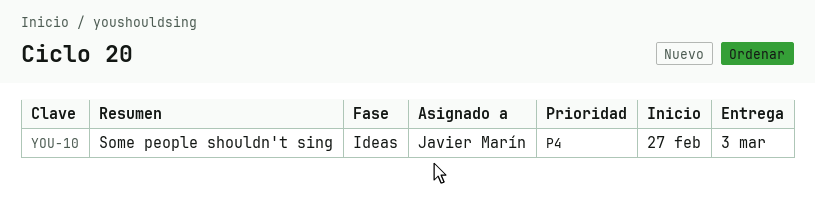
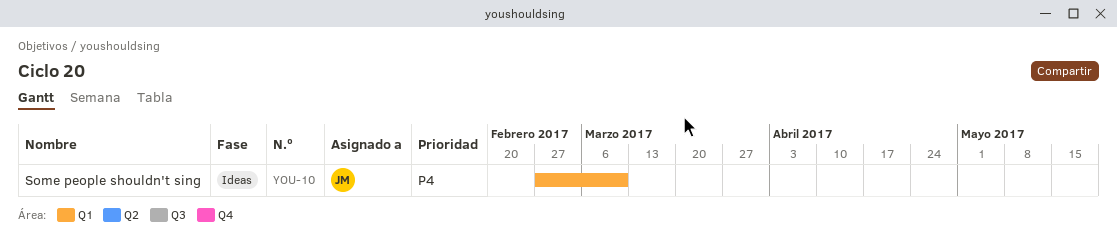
YOU-10, due: Mar 3 -> Mar 10

